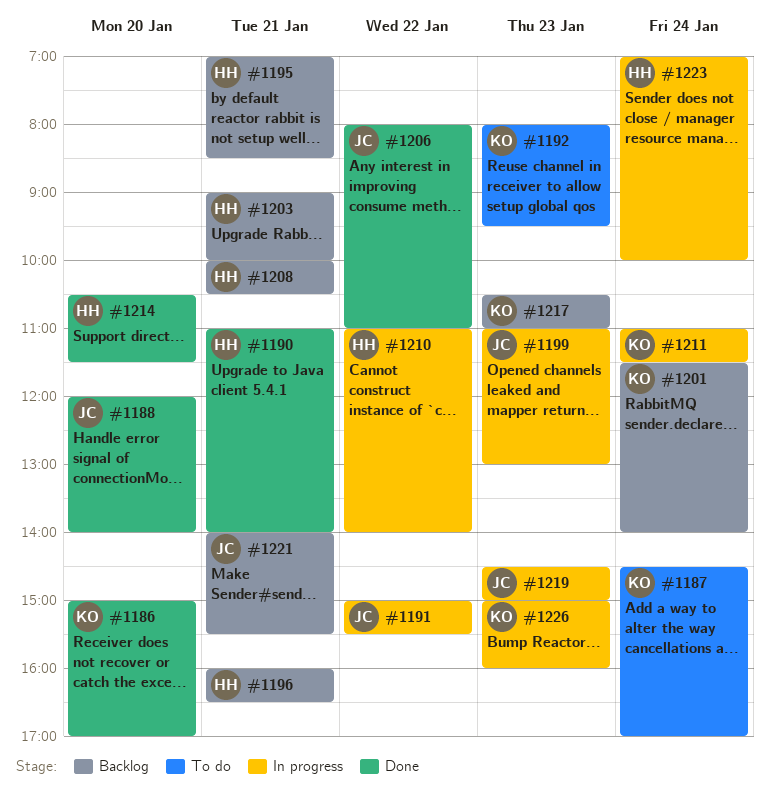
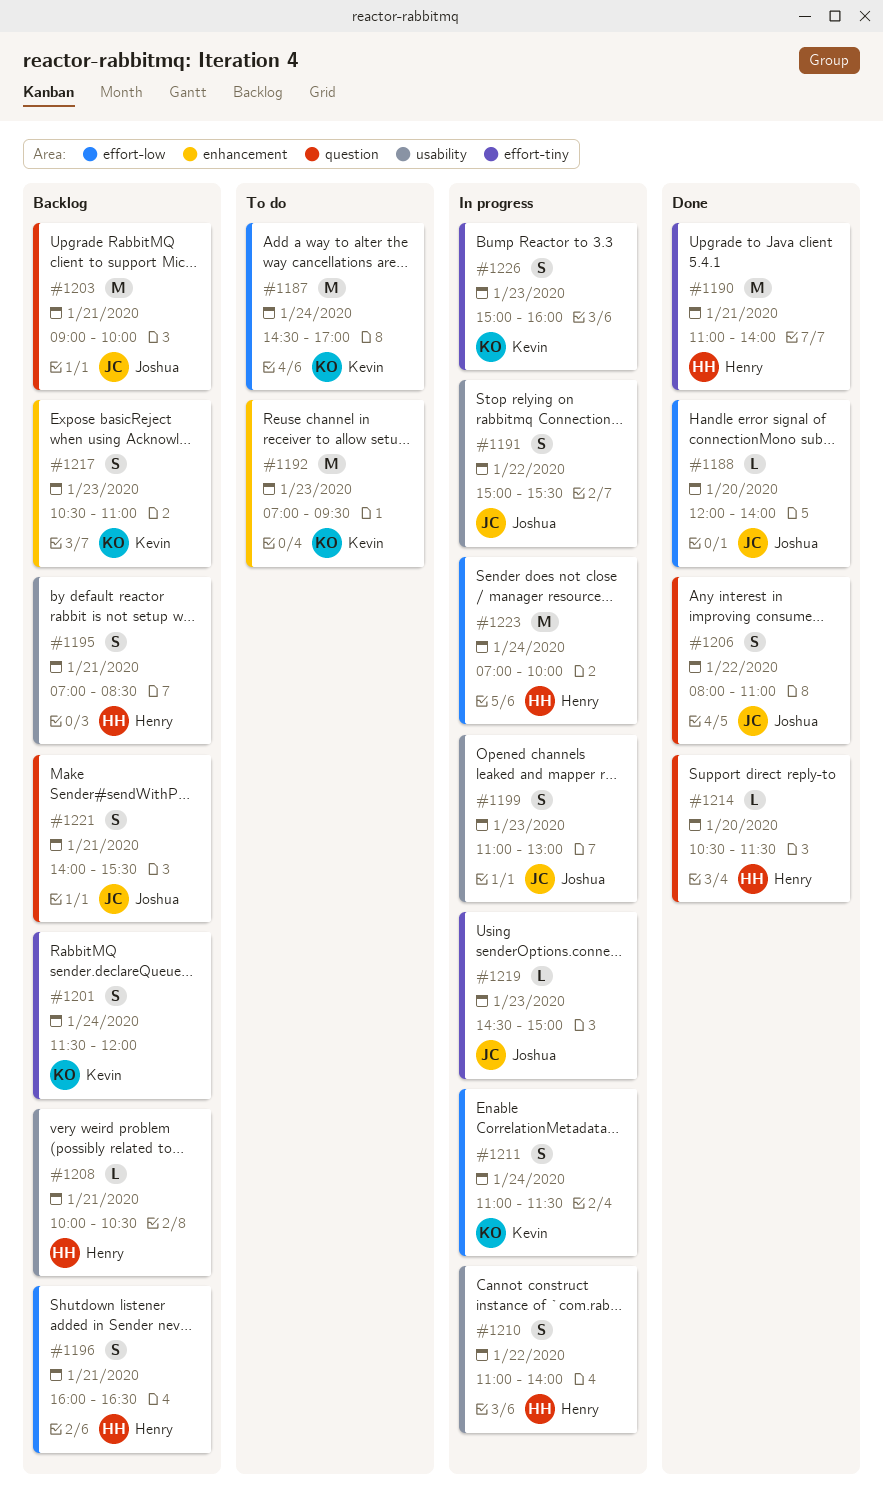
#1186: present -> none
#1192, begins: 08:00 -> 07:00
#1201, ends: 14:00 -> 12:00
#1203, owner: Henry -> Joshua

